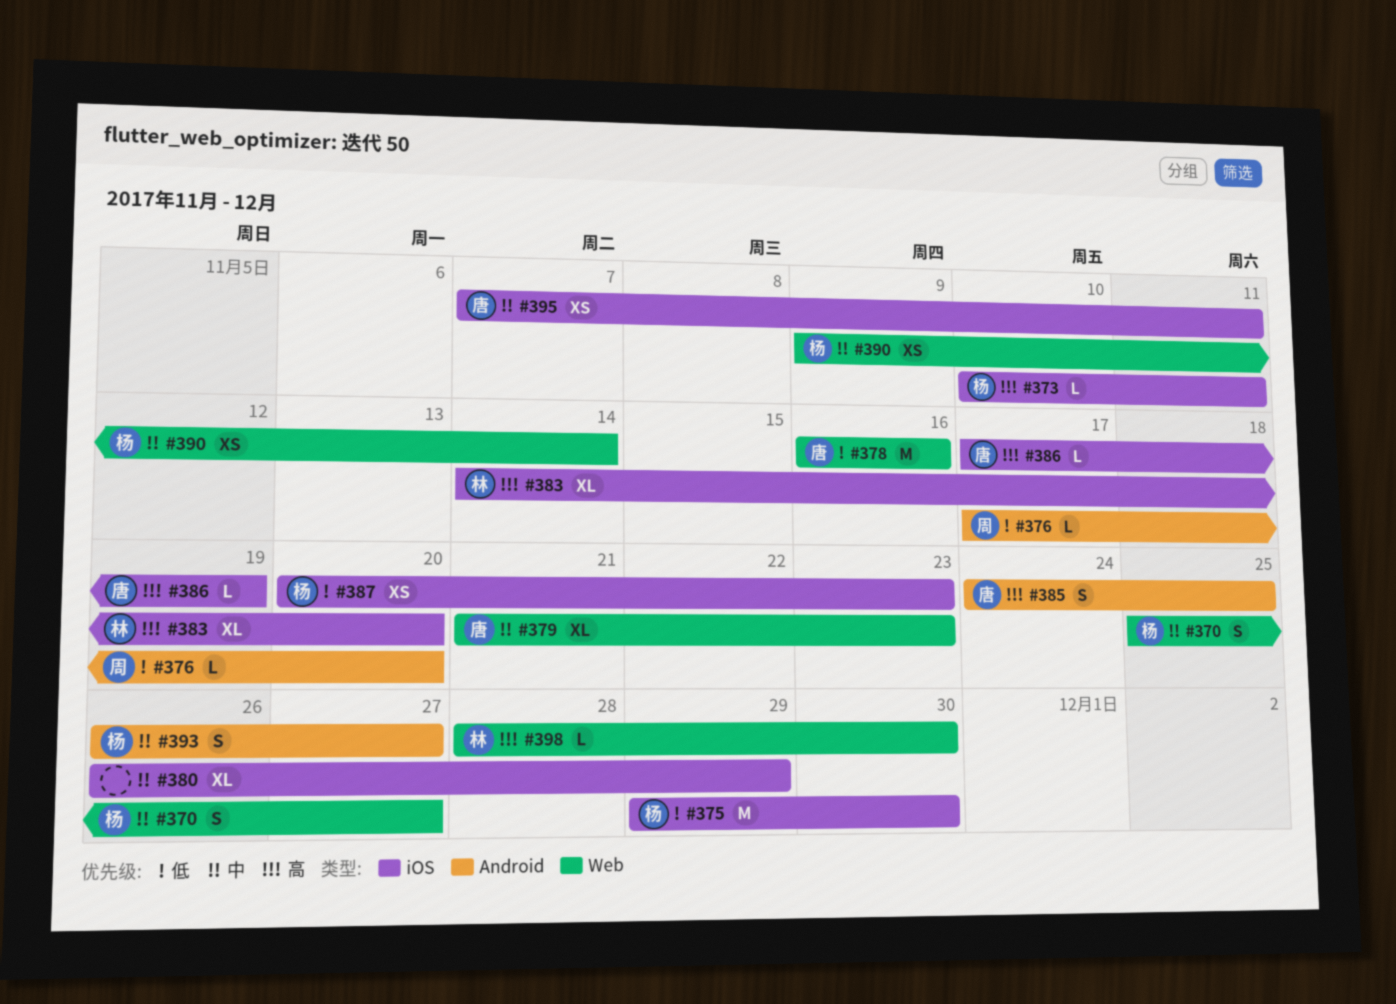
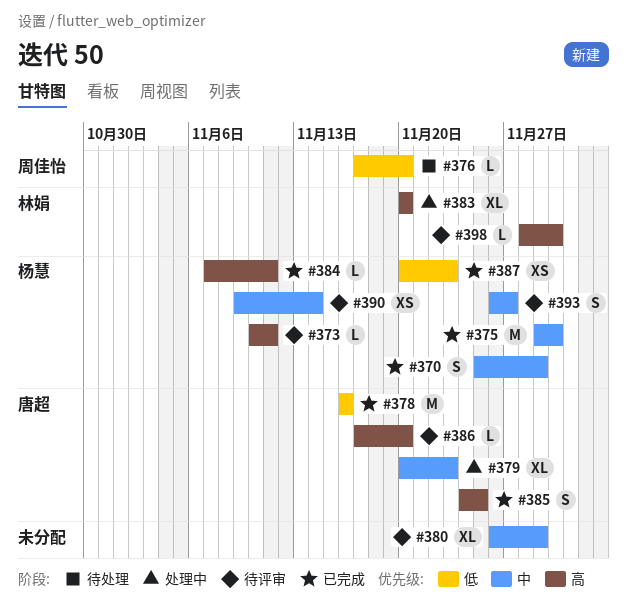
#370, due: Nov 27 -> Nov 29
#375, priority: 低 -> 中
#379, start: Nov 21 -> Nov 20
#383, start: Nov 14 -> Nov 20
#384: none -> present
#386, due: Nov 19 -> Nov 20
#395: present -> none

